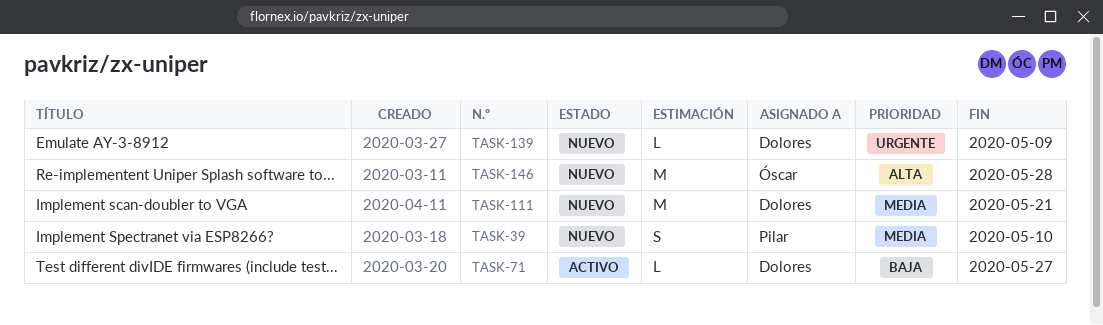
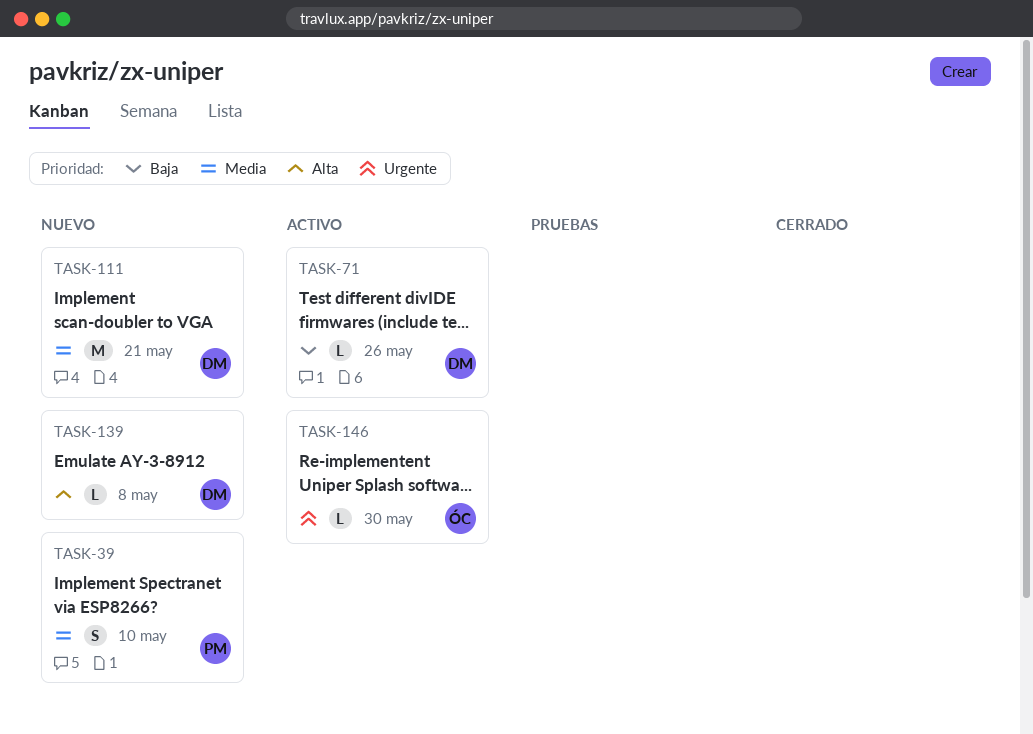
TASK-71, due: May 27 -> May 26
TASK-139, priority: Urgente -> Alta
TASK-139, due: May 9 -> May 8
TASK-146, status: Nuevo -> Activo
TASK-146, priority: Alta -> Urgente
TASK-146, estimate: M -> L
TASK-146, due: May 28 -> May 30

